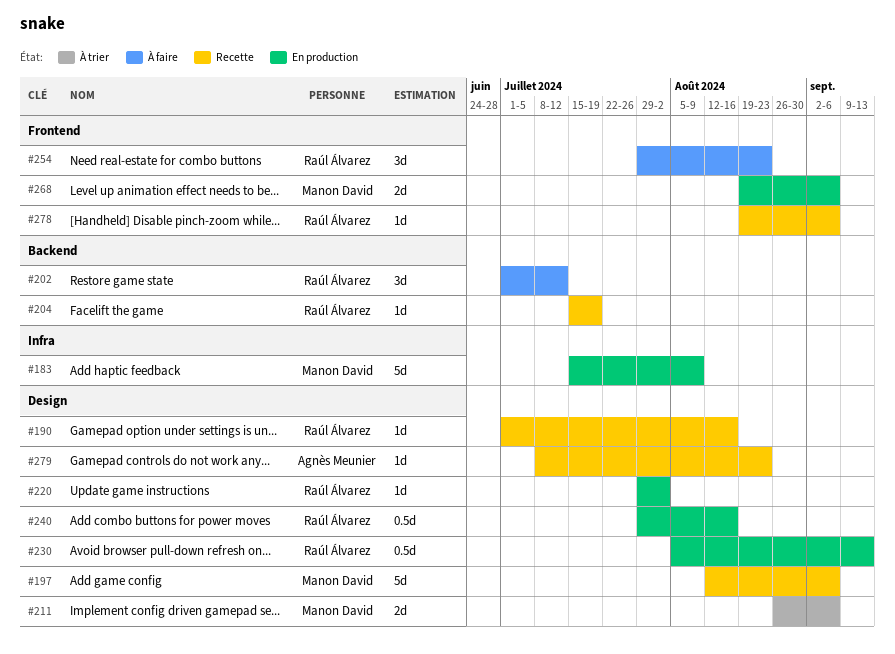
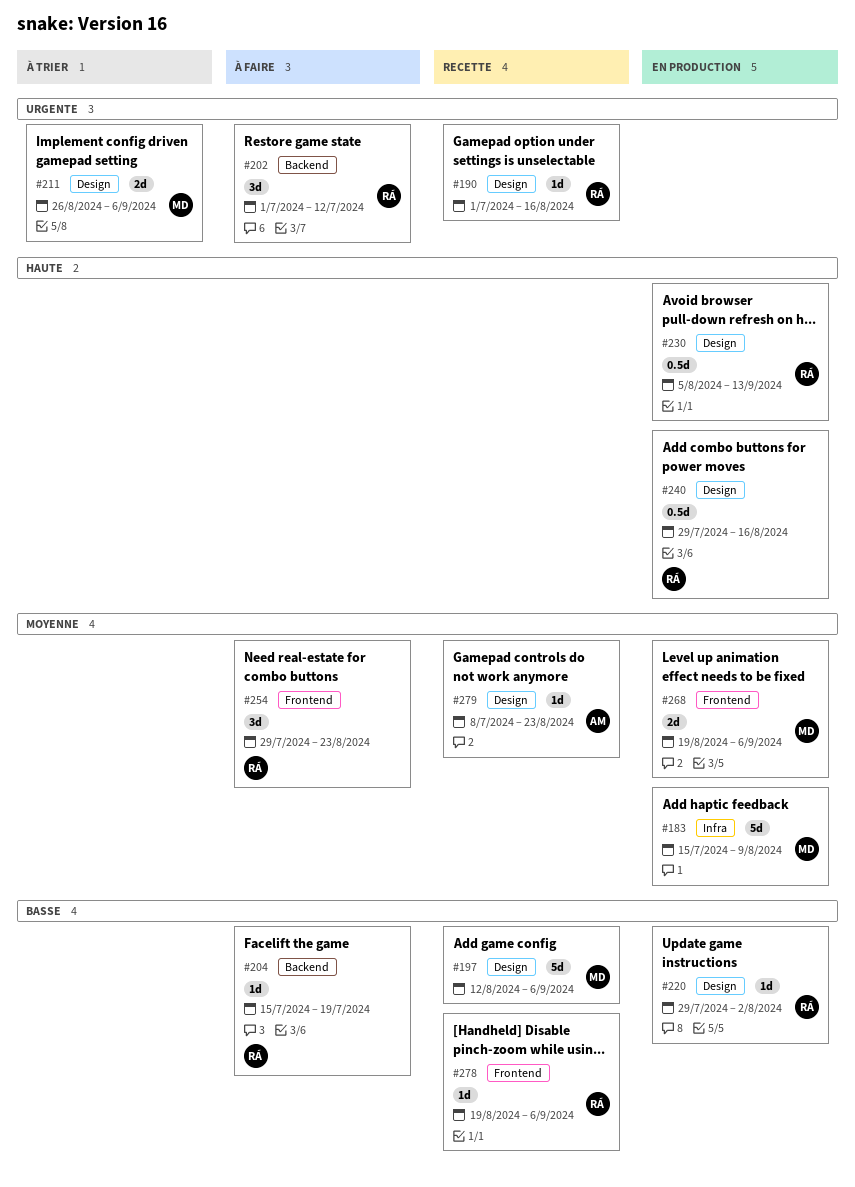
#204, status: Recette -> À faire

